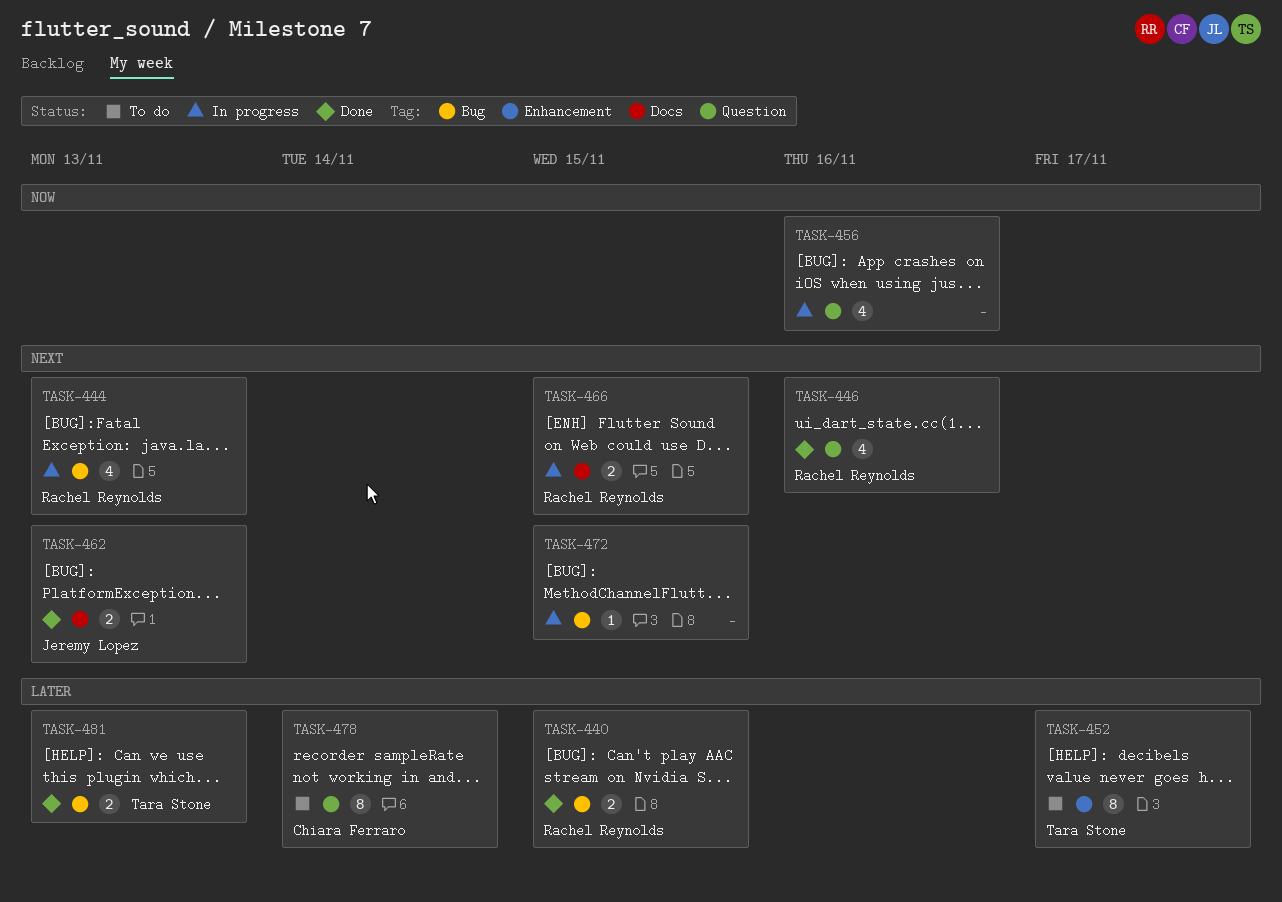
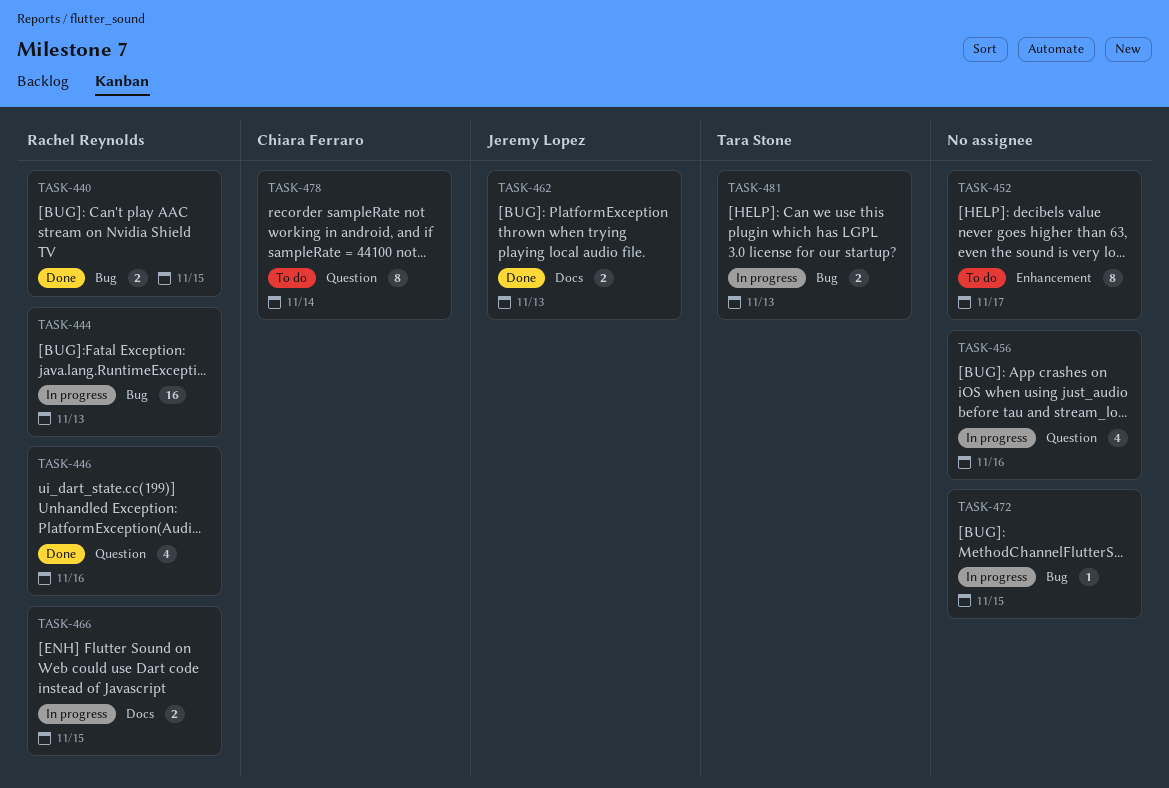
TASK-444, estimate: 4 -> 16
TASK-452, owner: Tara Stone -> none
TASK-481, status: Done -> In progress

